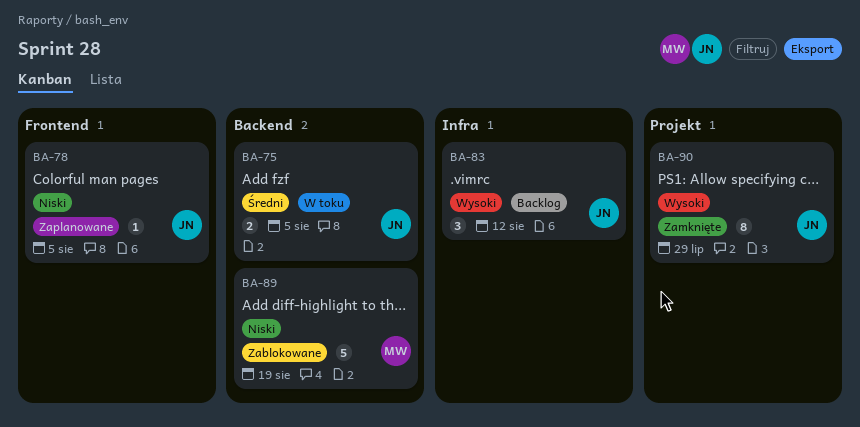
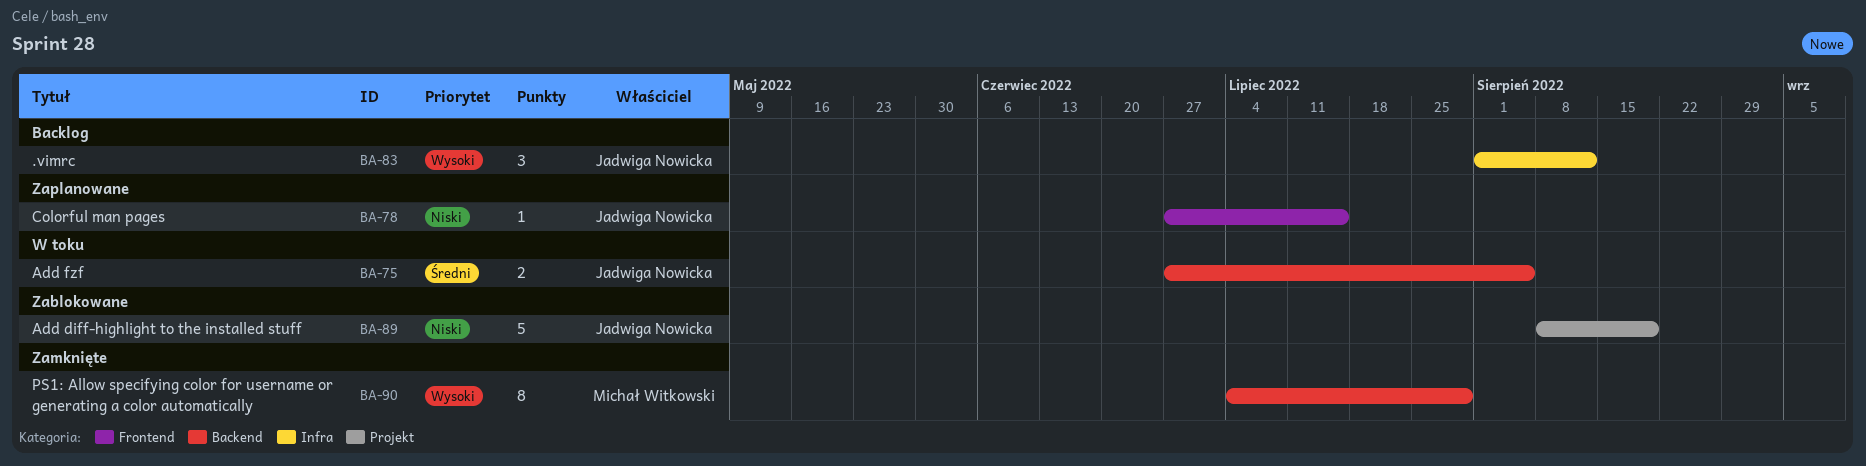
BA-78, due: Aug 5 -> Jul 15
BA-89, owner: Michał Witkowski -> Jadwiga Nowicka
BA-89, label: Backend -> Projekt
BA-90, owner: Jadwiga Nowicka -> Michał Witkowski
BA-90, label: Projekt -> Backend

